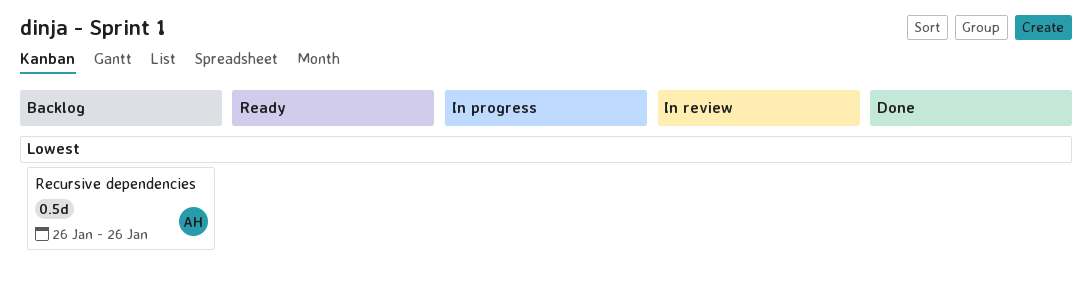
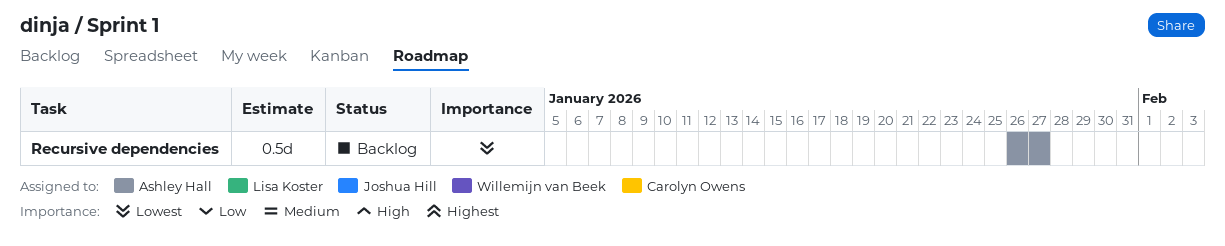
Recursive dependencies, due: Jan 26 -> Jan 27

